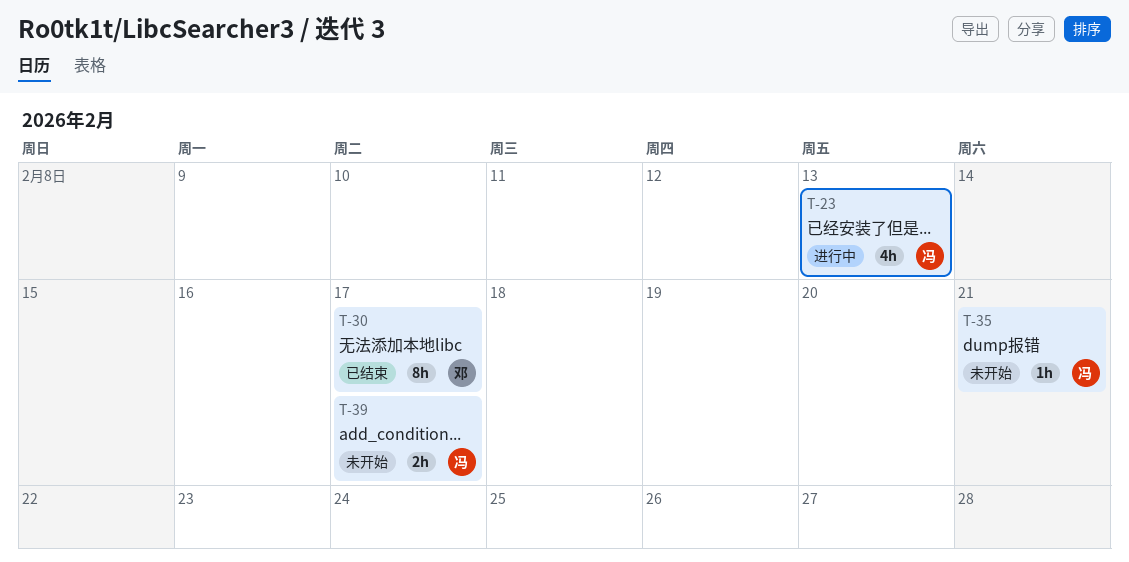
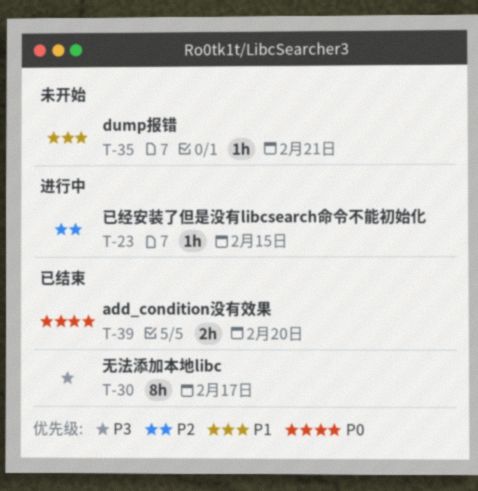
T-23, estimate: 4h -> 1h
T-23, due: Feb 13 -> Feb 15
T-39, status: 未开始 -> 已结束
T-39, due: Feb 17 -> Feb 20

